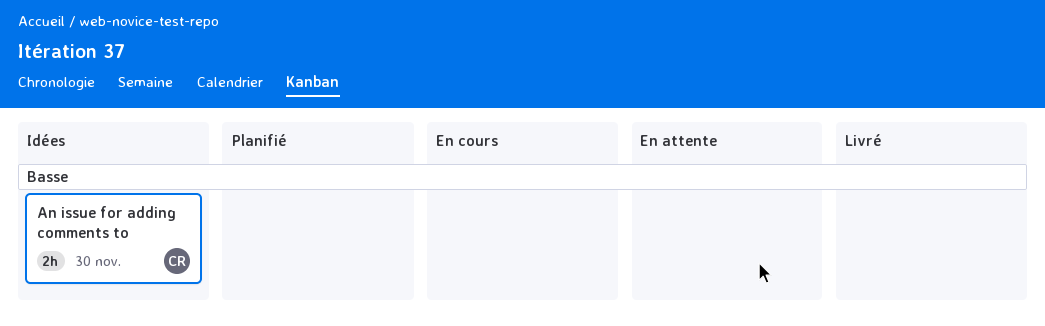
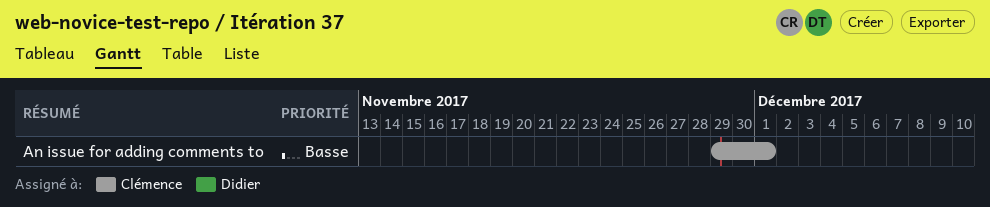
An issue for adding comments to, due: Nov 30 -> Dec 1

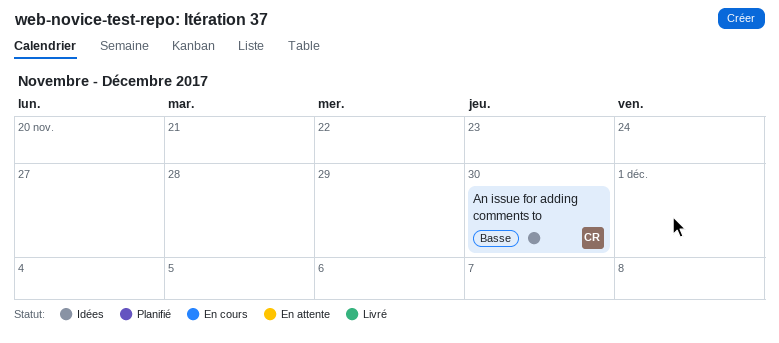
An issue for adding comments to, due: Dec 1 -> Nov 30

